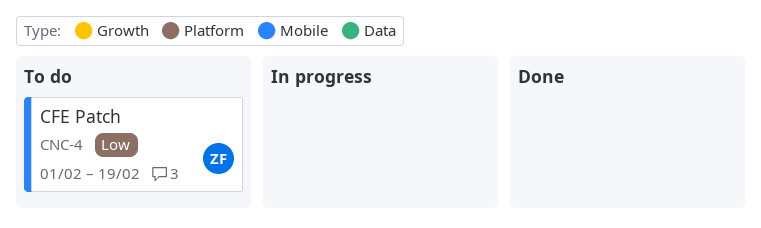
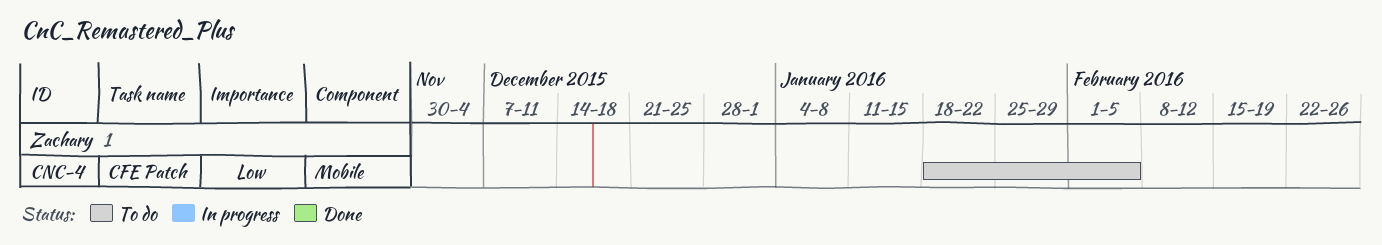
CNC-4, start: Feb 1 -> Jan 18
CNC-4, due: Feb 19 -> Feb 5

